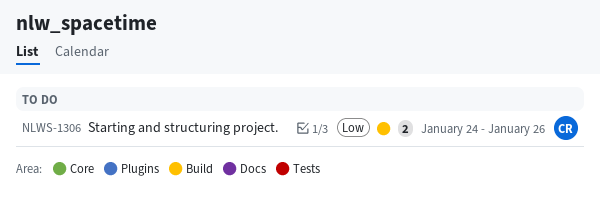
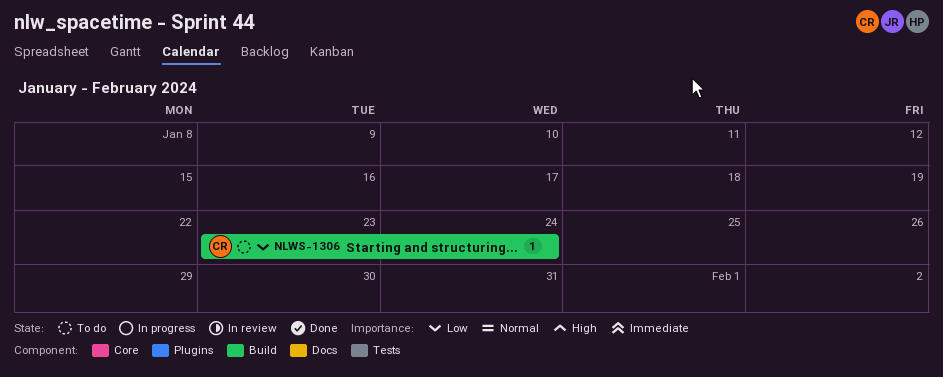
NLWS-1306, estimate: 2 -> 1
NLWS-1306, start: Jan 24 -> Jan 23
NLWS-1306, due: Jan 26 -> Jan 24

